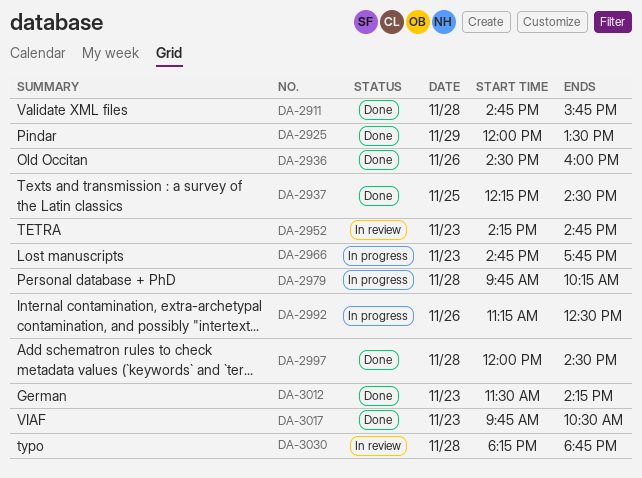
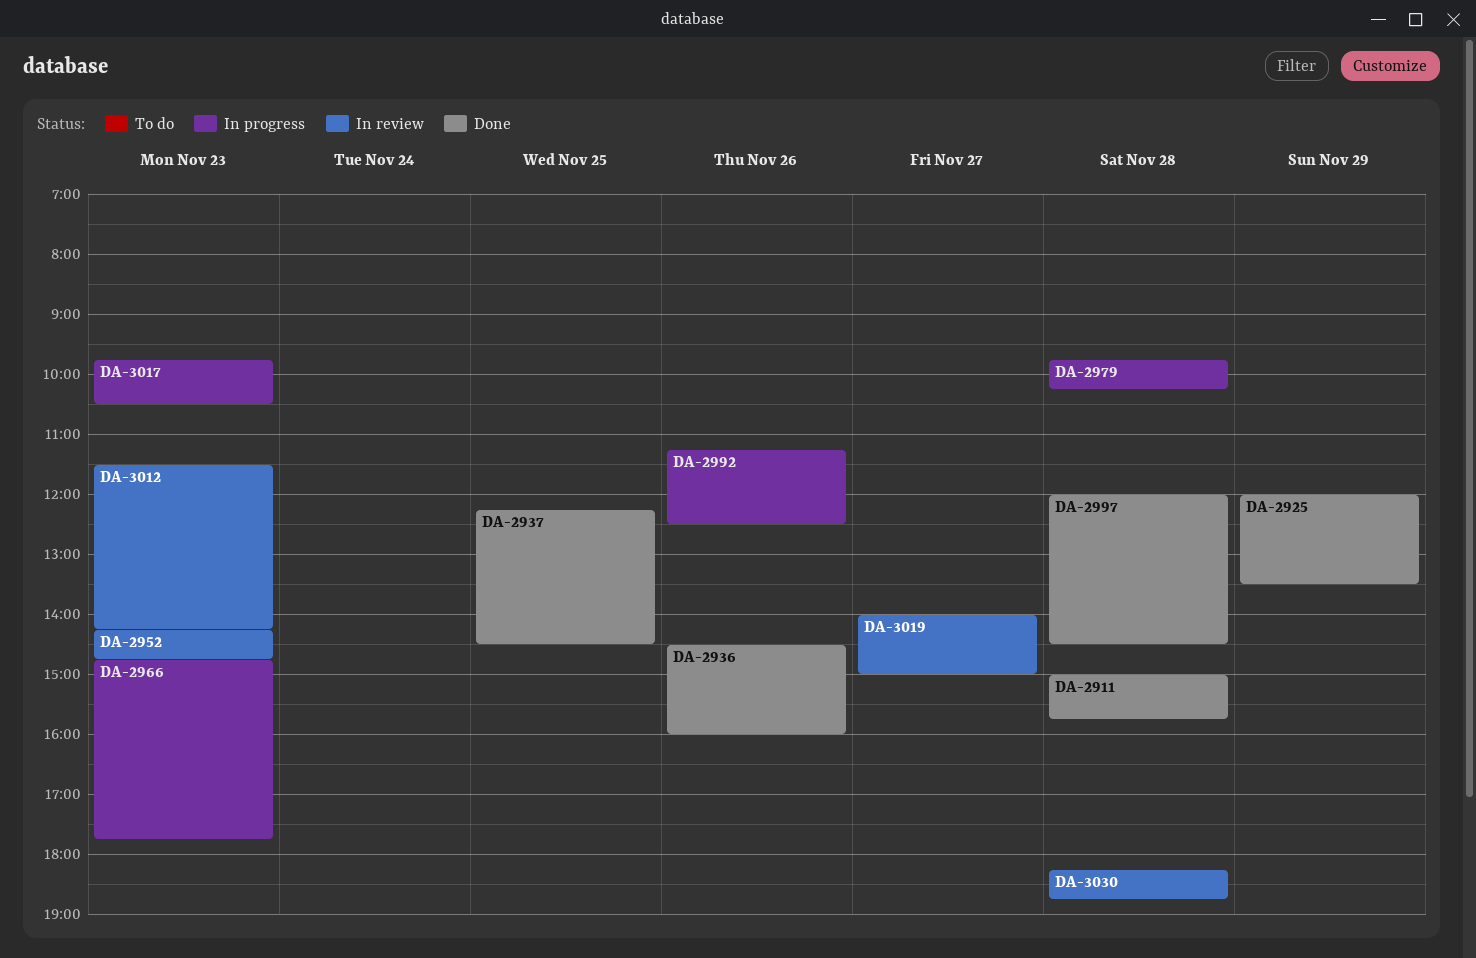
DA-2911, begins: 14:45 -> 15:00
DA-3012, status: Done -> In review
DA-3017, status: Done -> In progress
DA-3019: none -> present

